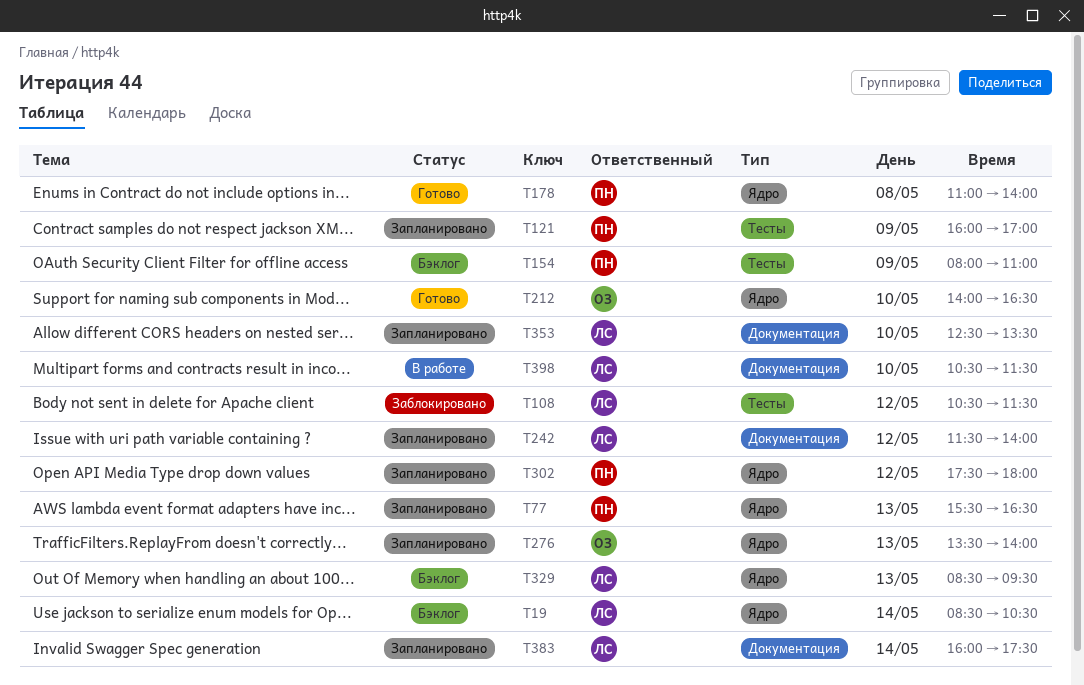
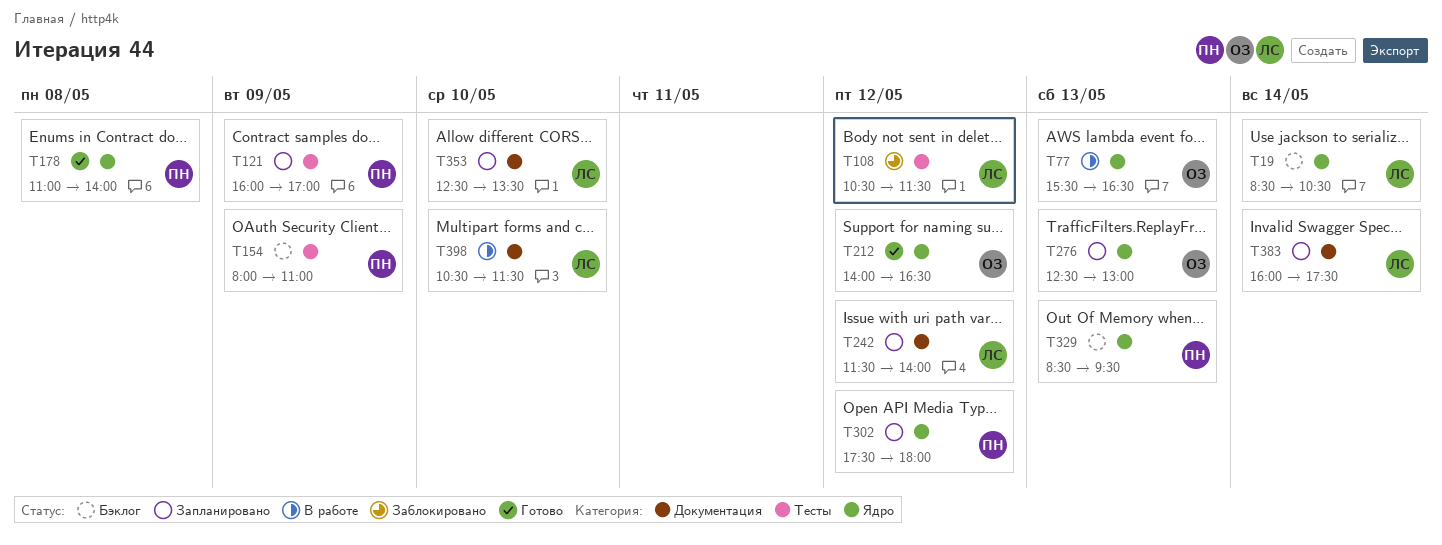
T77, status: Запланировано -> В работе
T77, owner: ПН -> ОЗ
T212, day: May 10 -> May 12
T276, begins: 13:30 -> 12:30
T276, ends: 14:00 -> 13:00
T329, owner: ЛС -> ПН

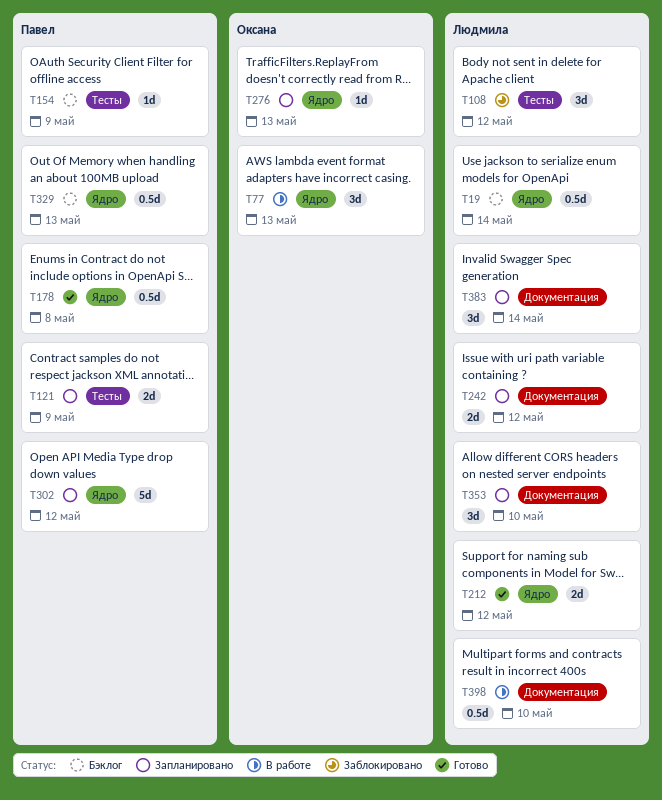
T212, owner: Оксана -> Людмила

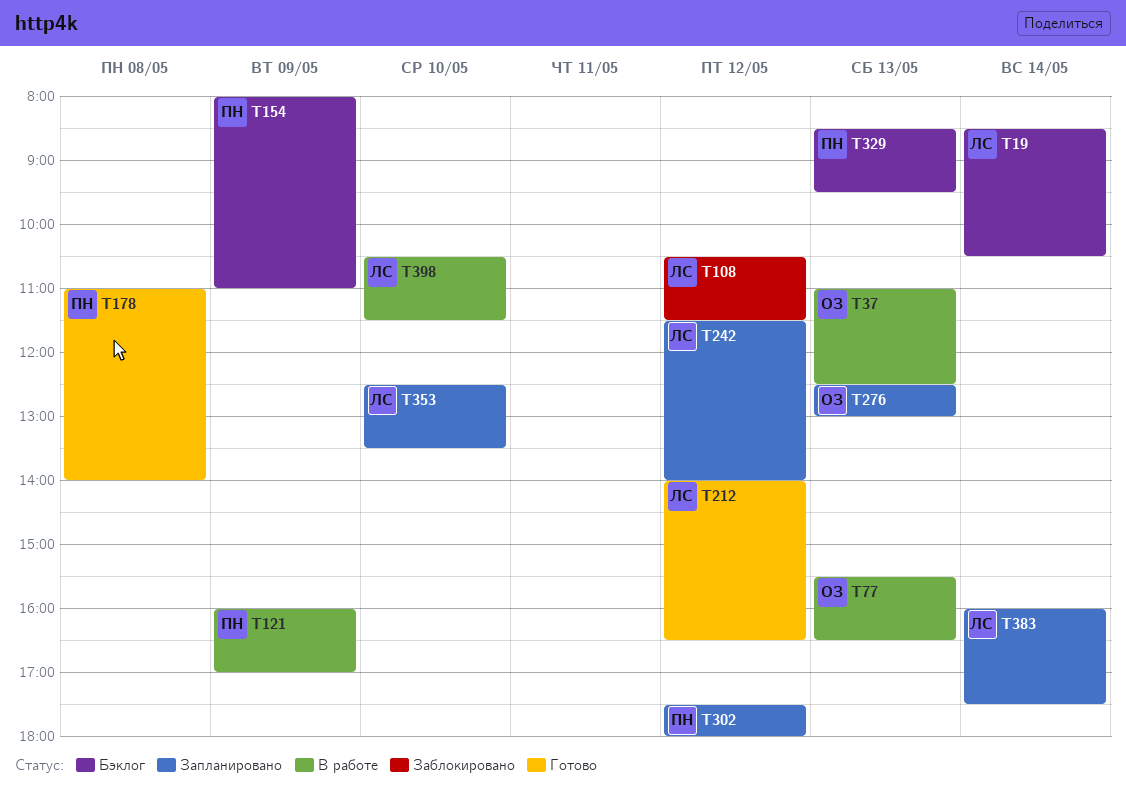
T37: none -> present
T121, status: Запланировано -> В работе

